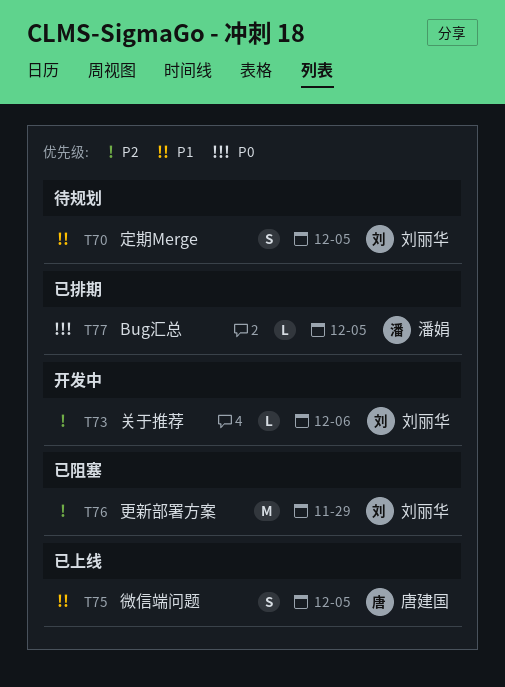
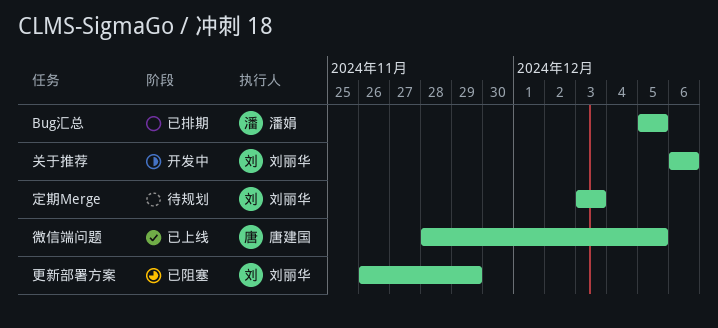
定期Merge, due: Dec 5 -> Dec 3

